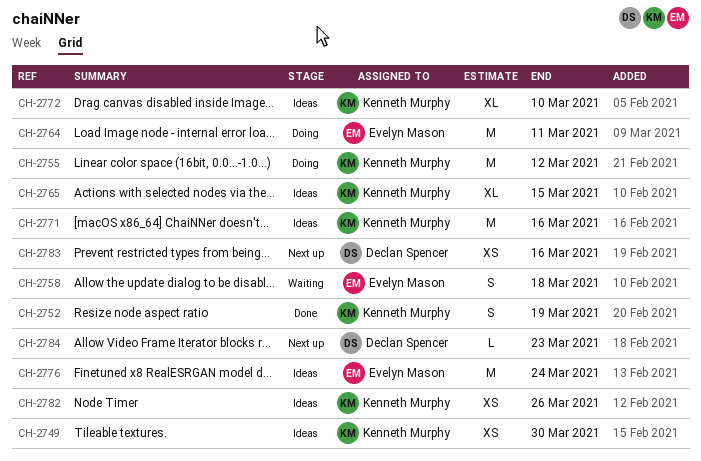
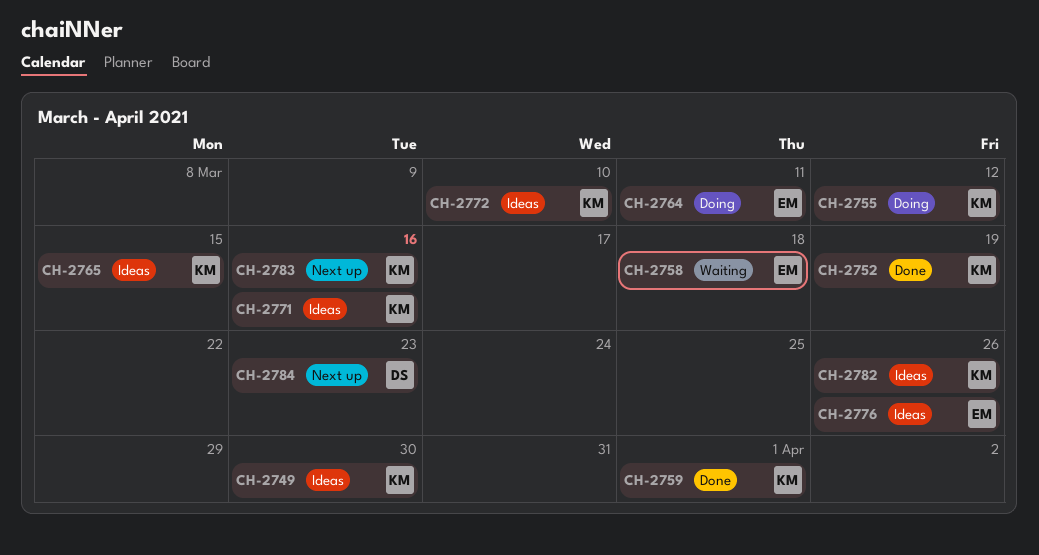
CH-2759: none -> present
CH-2776, due: Mar 24 -> Mar 26
CH-2783, owner: Declan Spencer -> Kenneth Murphy

